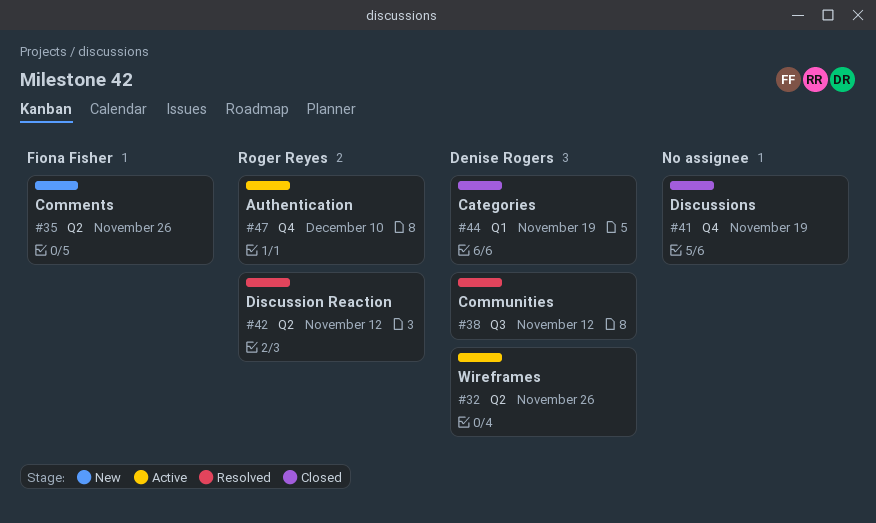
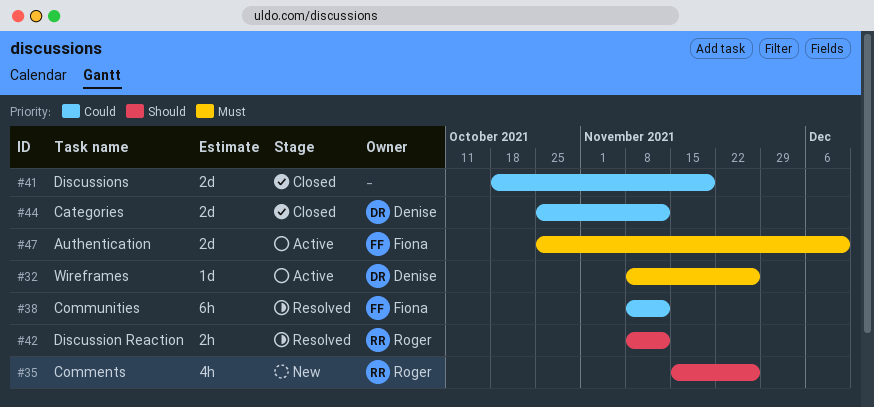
#35, owner: Fiona Fisher -> Roger Reyes
#38, owner: Denise Rogers -> Fiona Fisher
#44, due: Nov 19 -> Nov 12
#47, owner: Roger Reyes -> Fiona Fisher

